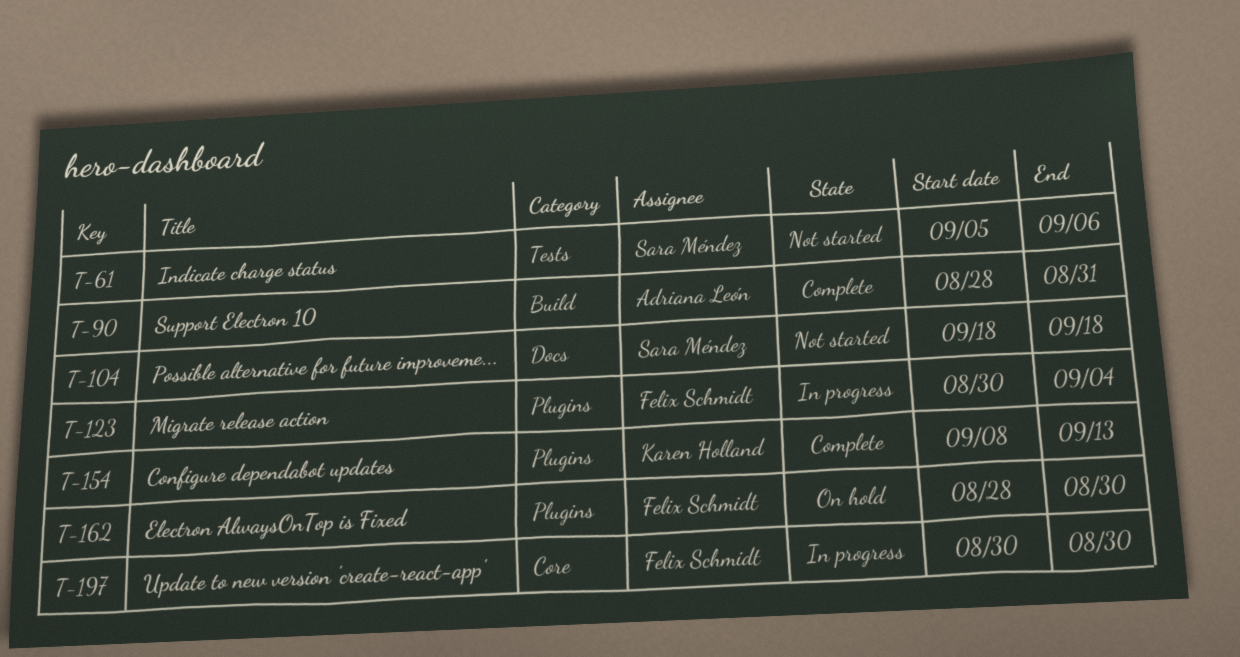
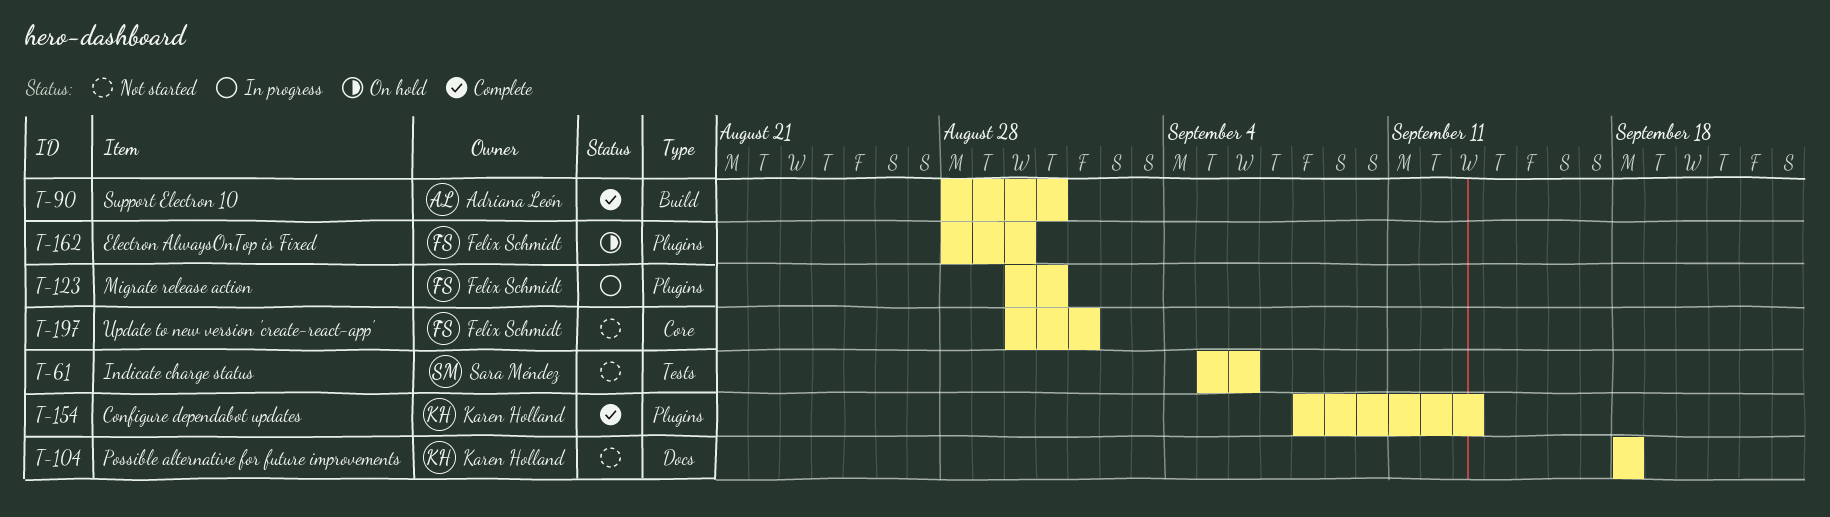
T-104, owner: Sara Méndez -> Karen Holland
T-123, due: Sep 4 -> Aug 31
T-197, status: In progress -> Not started
T-197, due: Aug 30 -> Sep 1

